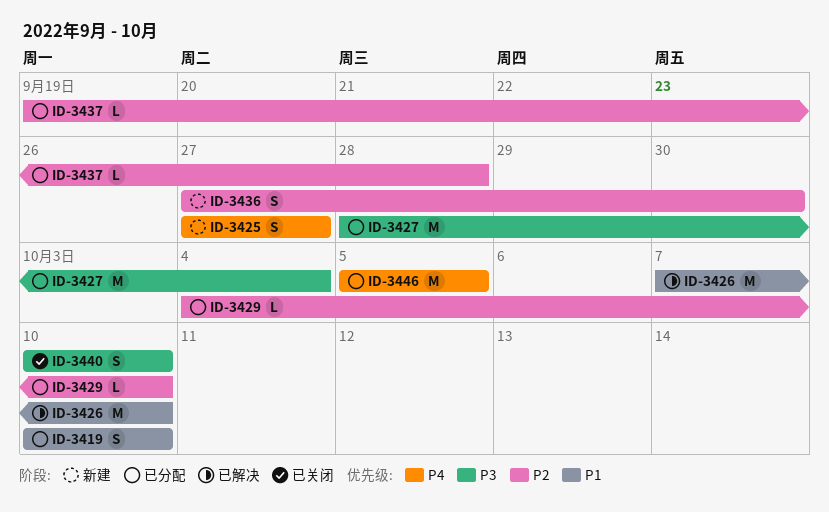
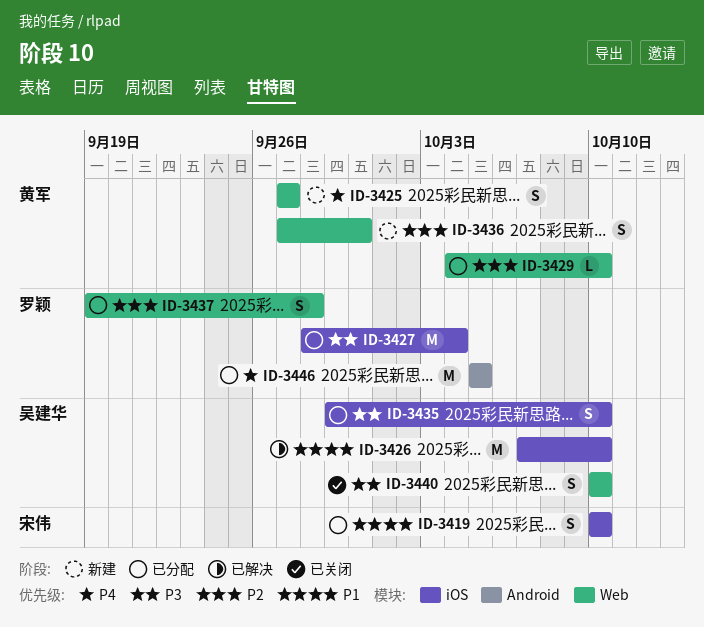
ID-3435: none -> present
ID-3437, estimate: L -> S

